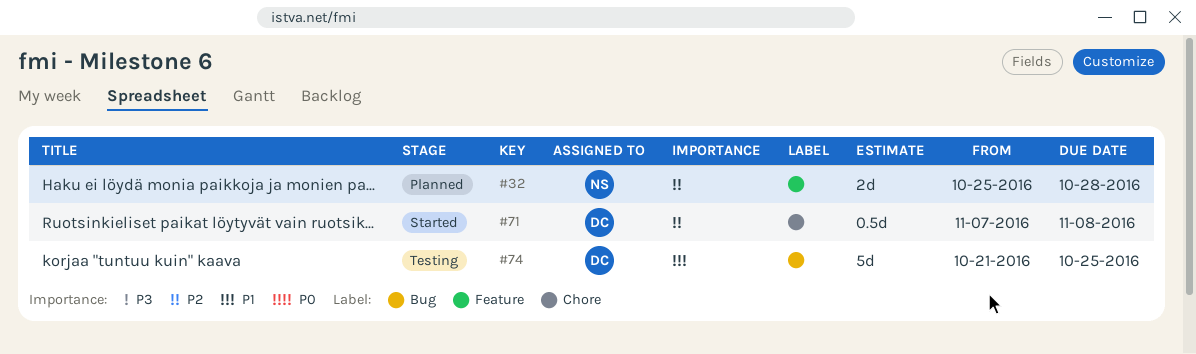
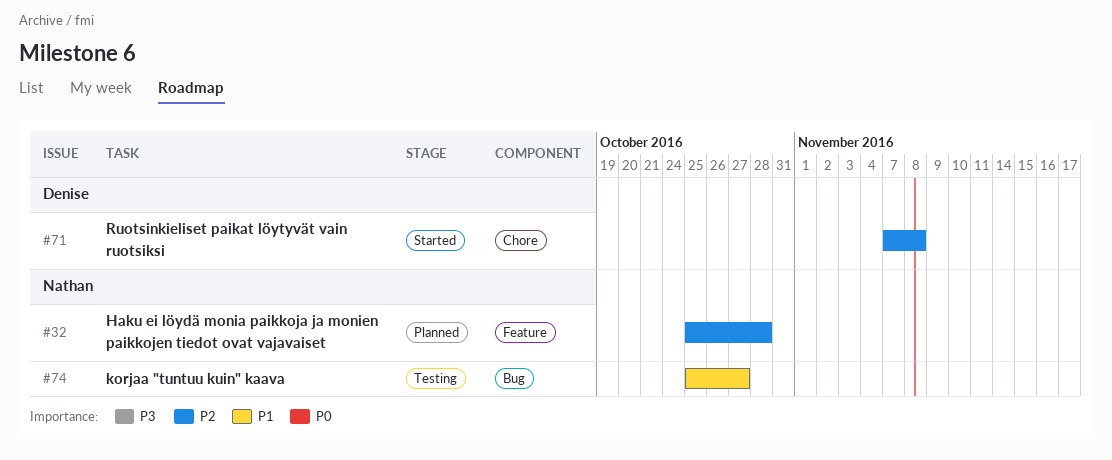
#74, owner: Denise -> Nathan
#74, start: Oct 21 -> Oct 25
#74, due: Oct 25 -> Oct 27

